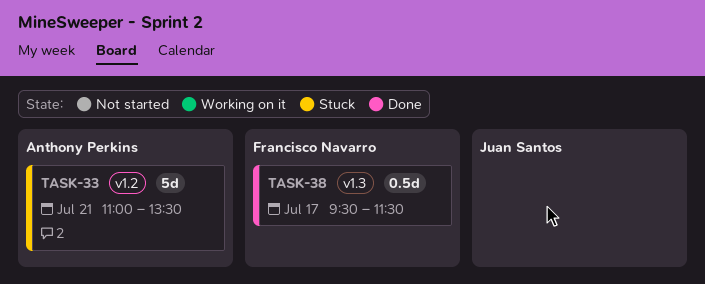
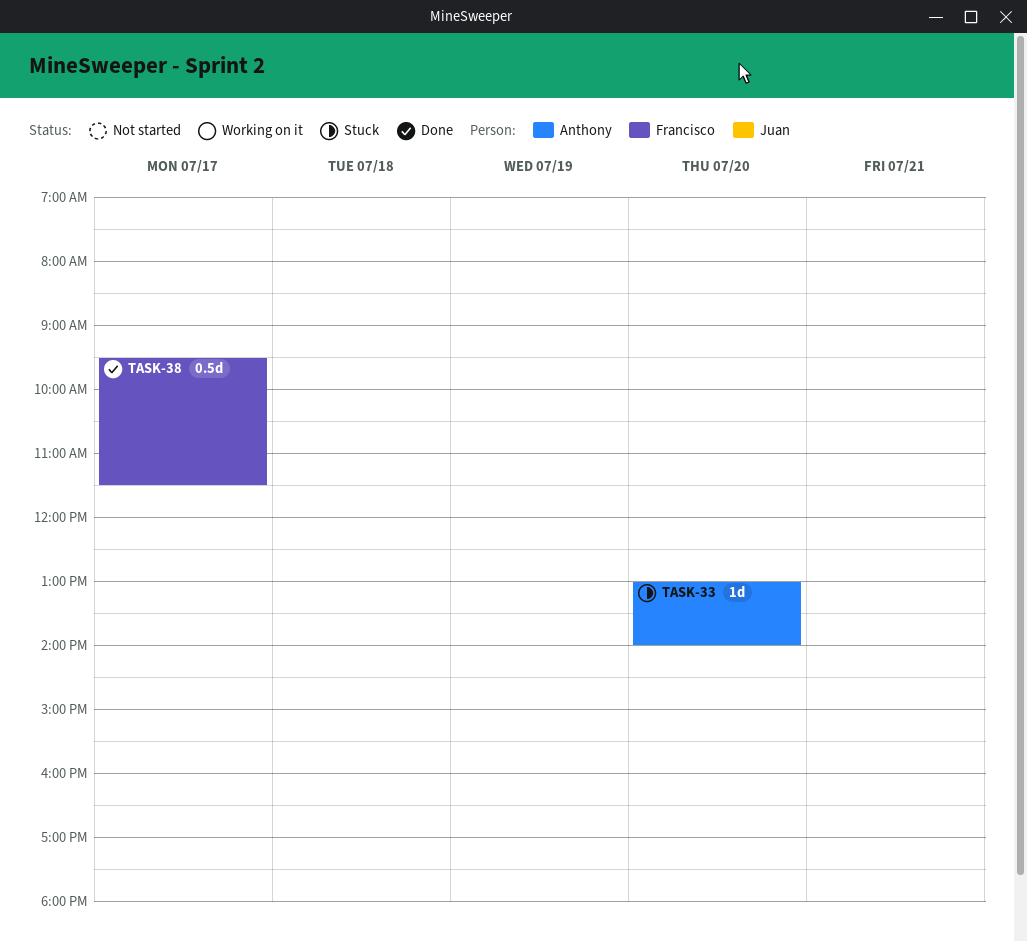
TASK-33, estimate: 5d -> 1d
TASK-33, day: Jul 21 -> Jul 20
TASK-33, begins: 11:00 -> 13:00
TASK-33, ends: 13:30 -> 14:00

